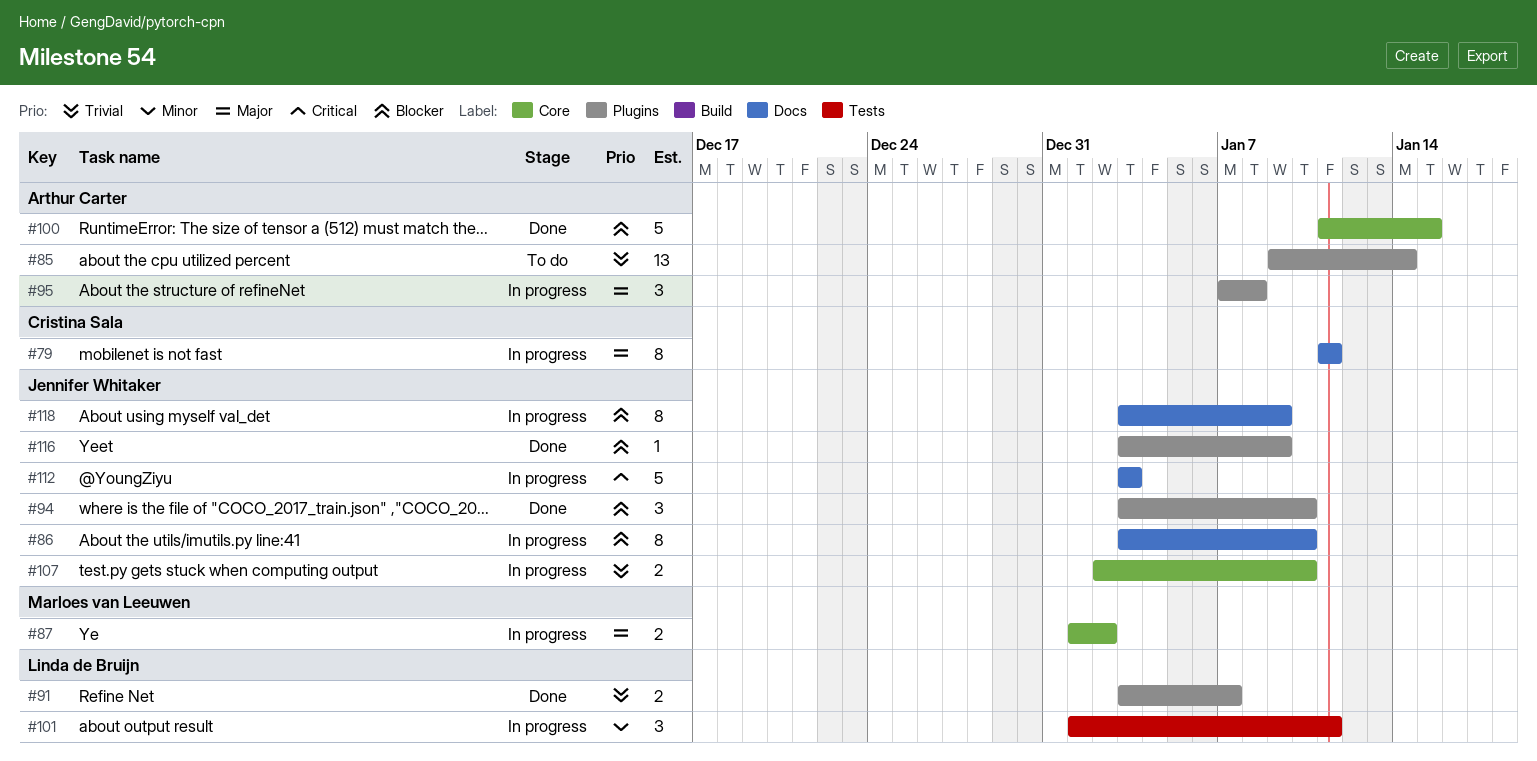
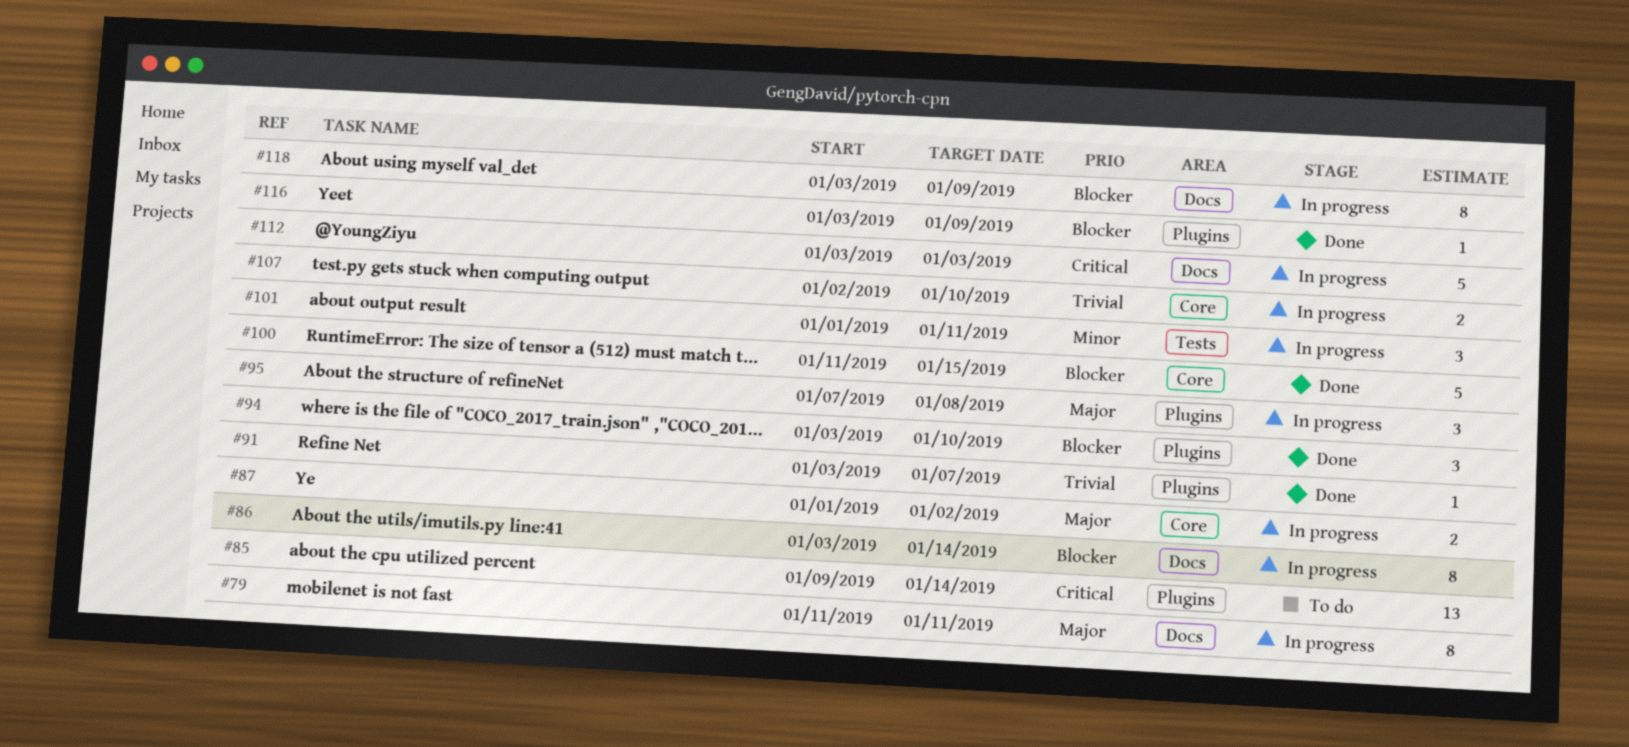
#85, priority: Trivial -> Critical
#86, due: Jan 10 -> Jan 14
#91, estimate: 2 -> 1

